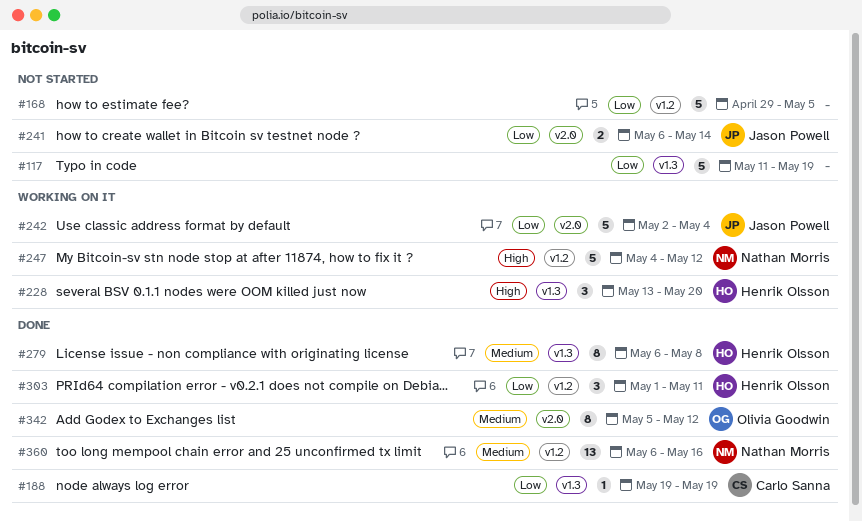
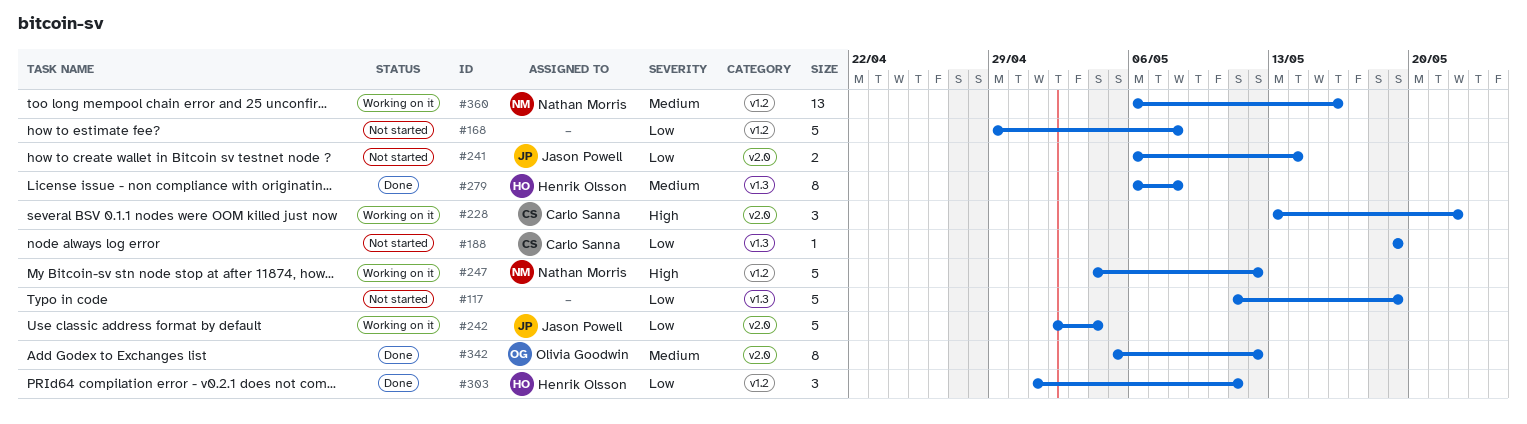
#168, due: May 5 -> May 8
#188, status: Done -> Not started
#228, owner: Henrik Olsson -> Carlo Sanna
#228, label: v1.3 -> v2.0
#228, due: May 20 -> May 22
#360, status: Done -> Working on it

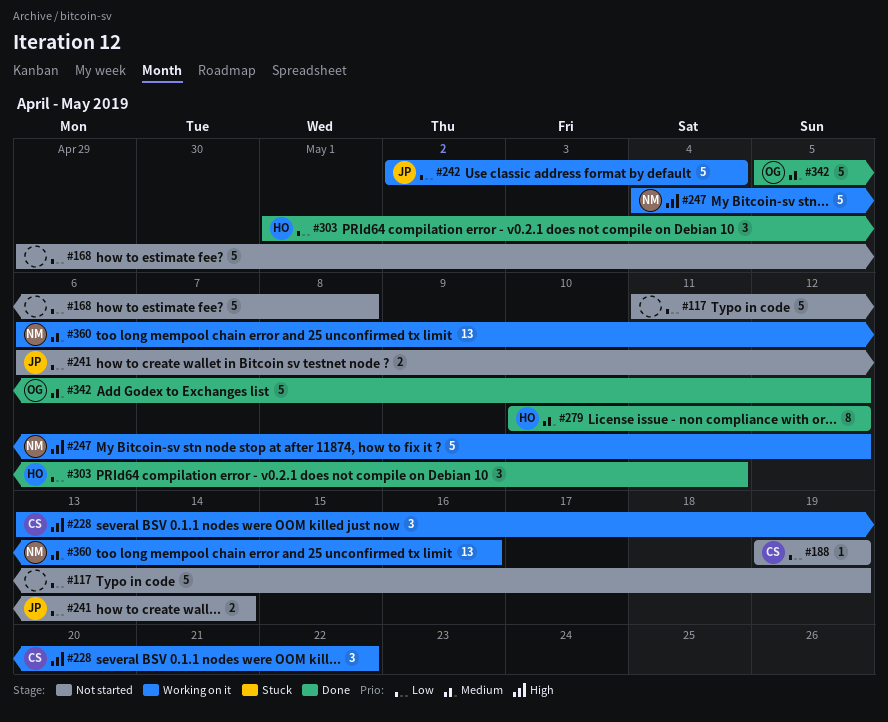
#279, start: May 6 -> May 10
#279, due: May 8 -> May 12
#342, estimate: 8 -> 5

